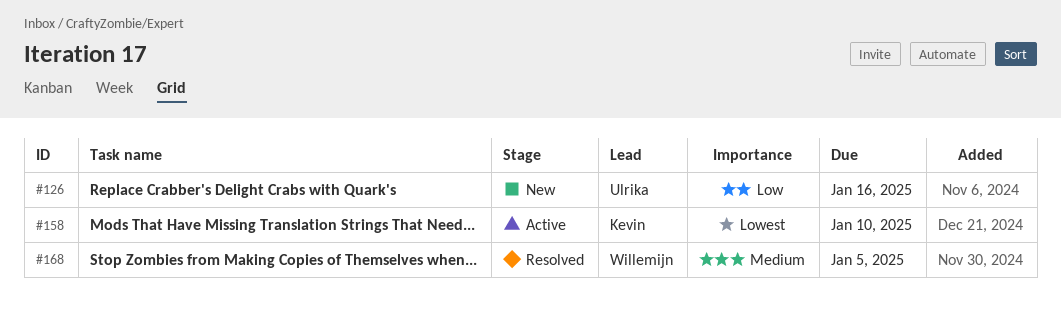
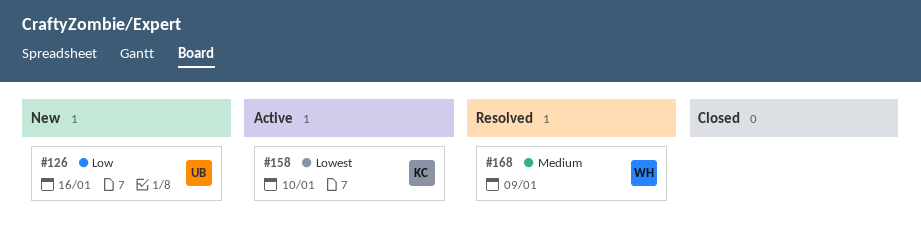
#168, due: Jan 5 -> Jan 9

